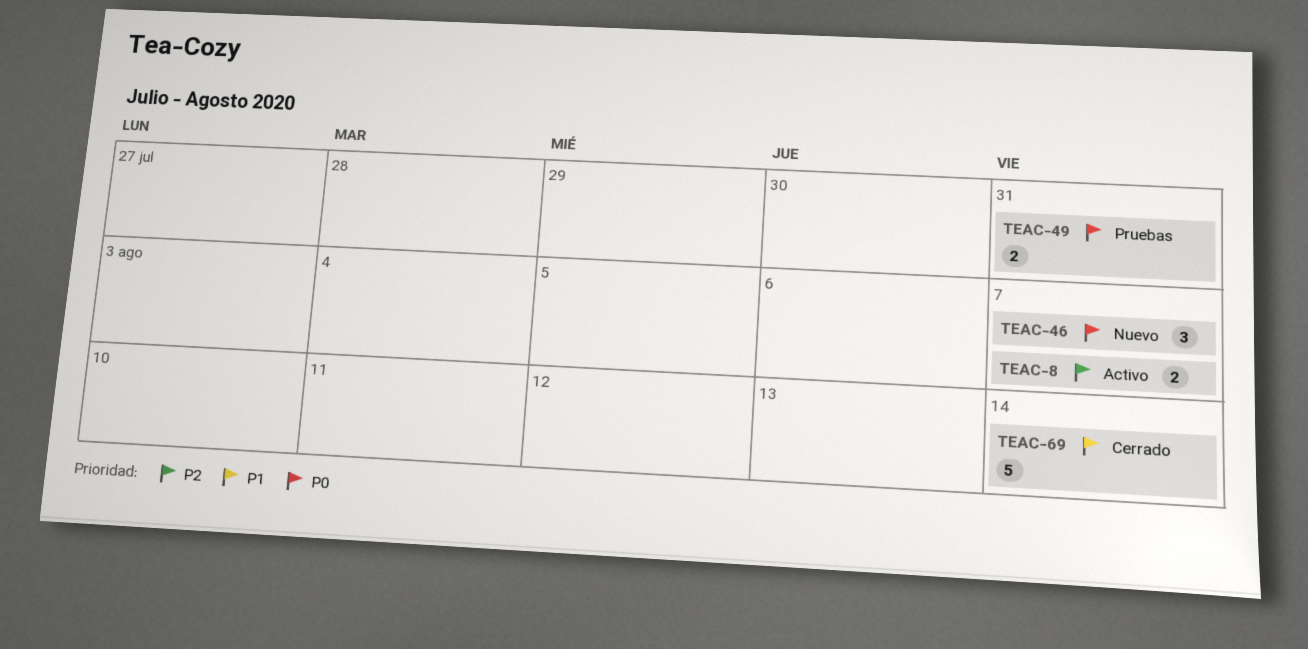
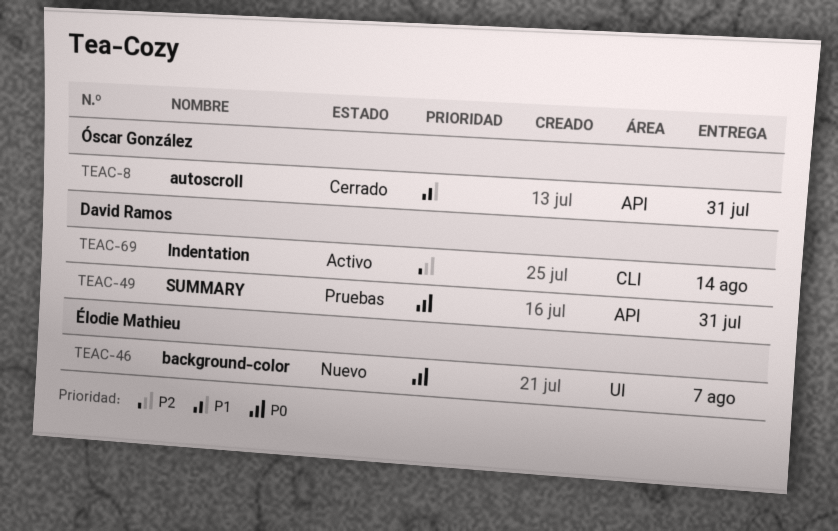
TEAC-8, status: Activo -> Cerrado
TEAC-8, priority: P2 -> P1
TEAC-8, due: Aug 7 -> Jul 31
TEAC-69, status: Cerrado -> Activo
TEAC-69, priority: P1 -> P2

